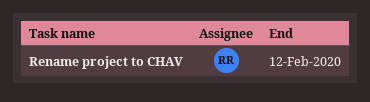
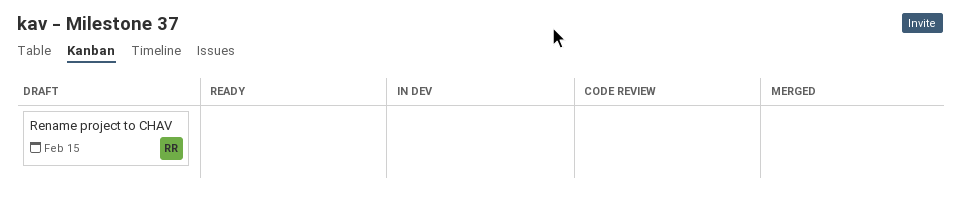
Rename project to CHAV, due: Feb 12 -> Feb 15

